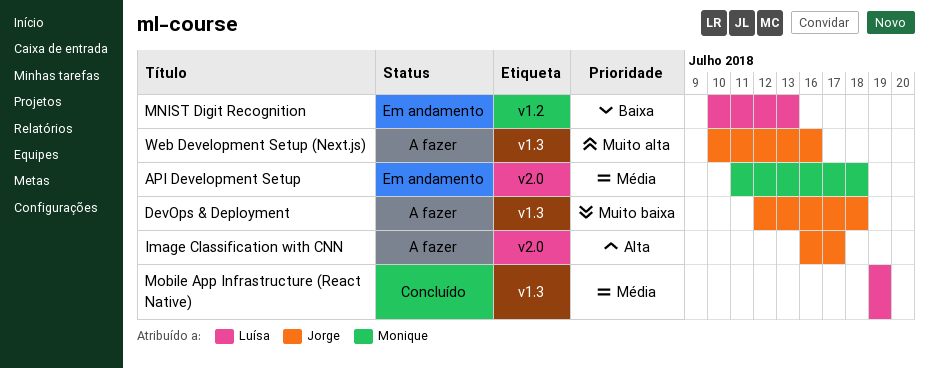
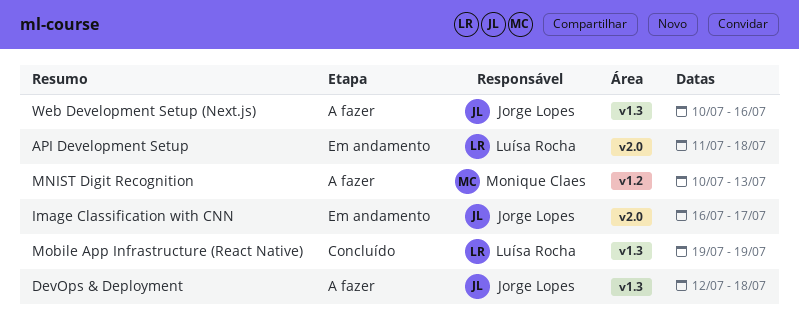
API Development Setup, owner: Monique Claes -> Luísa Rocha
Image Classification with CNN, status: A fazer -> Em andamento
MNIST Digit Recognition, status: Em andamento -> A fazer
MNIST Digit Recognition, owner: Luísa Rocha -> Monique Claes

